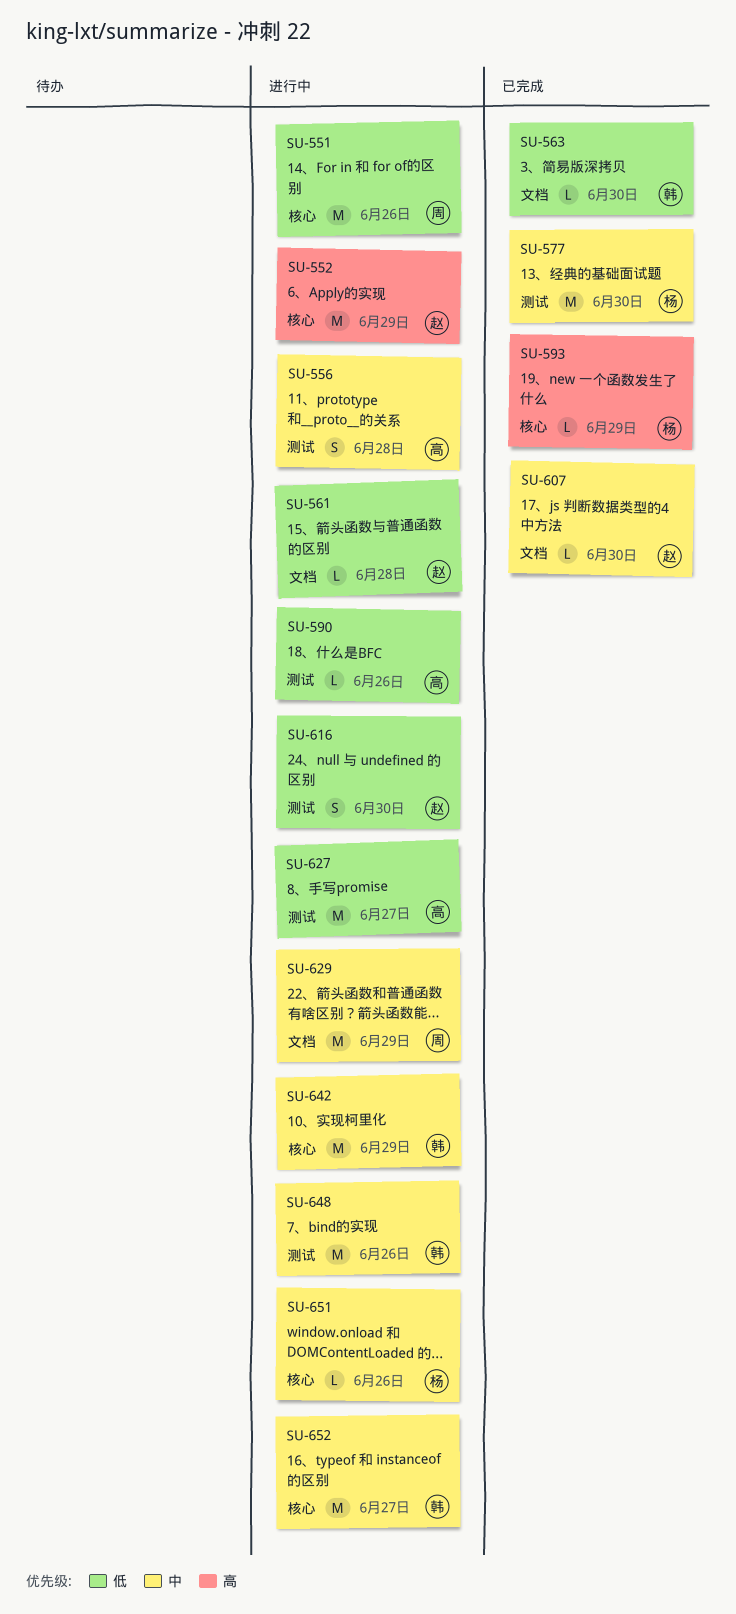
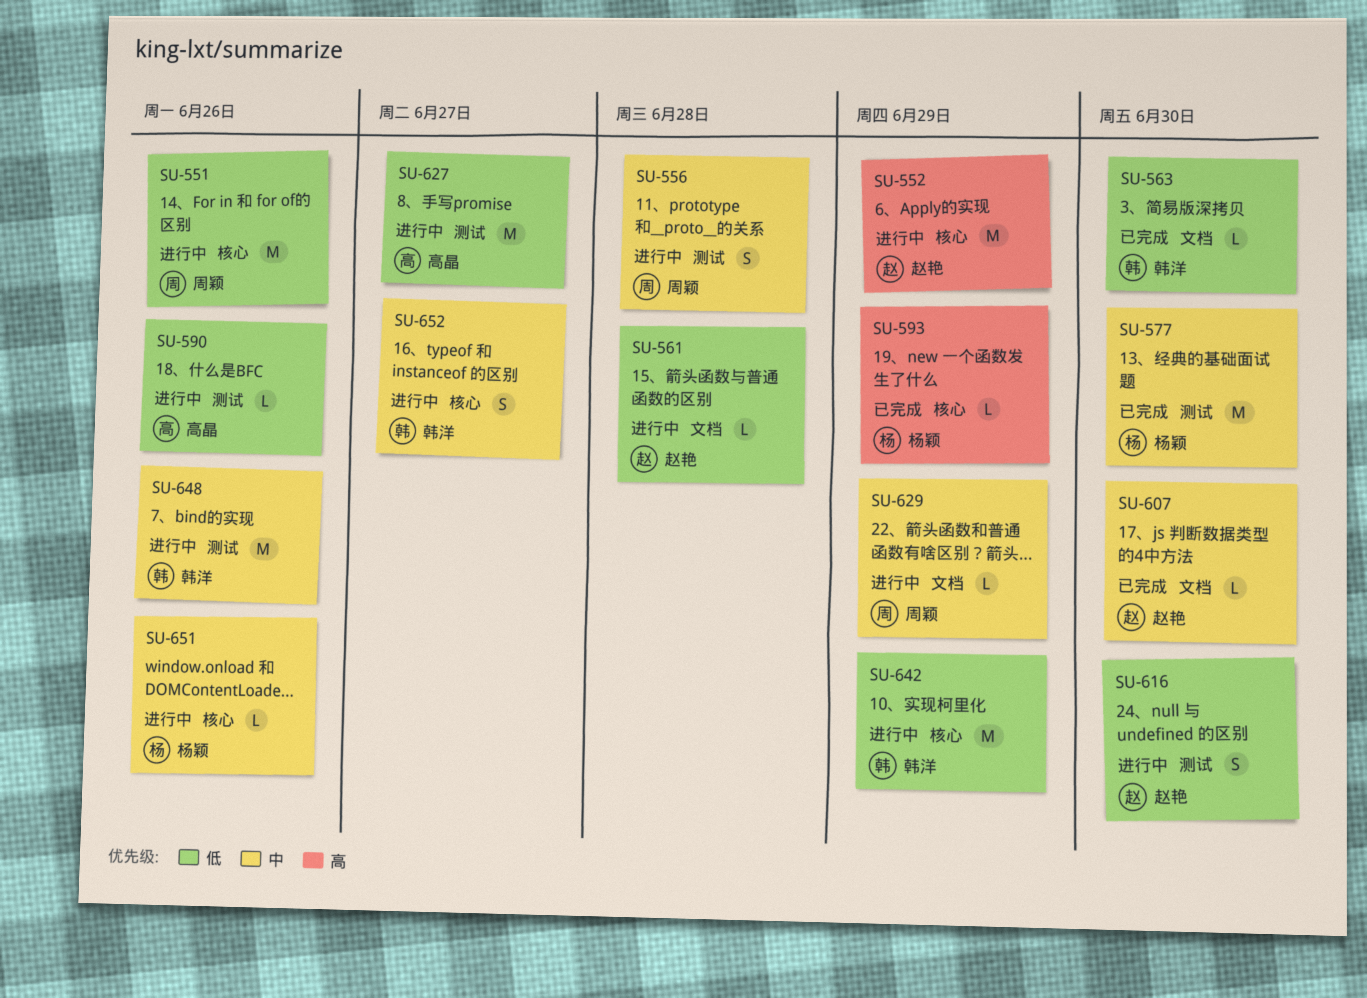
SU-556, owner: 高晶 -> 周颖
SU-629, estimate: M -> L
SU-642, priority: 中 -> 低
SU-652, estimate: M -> S

